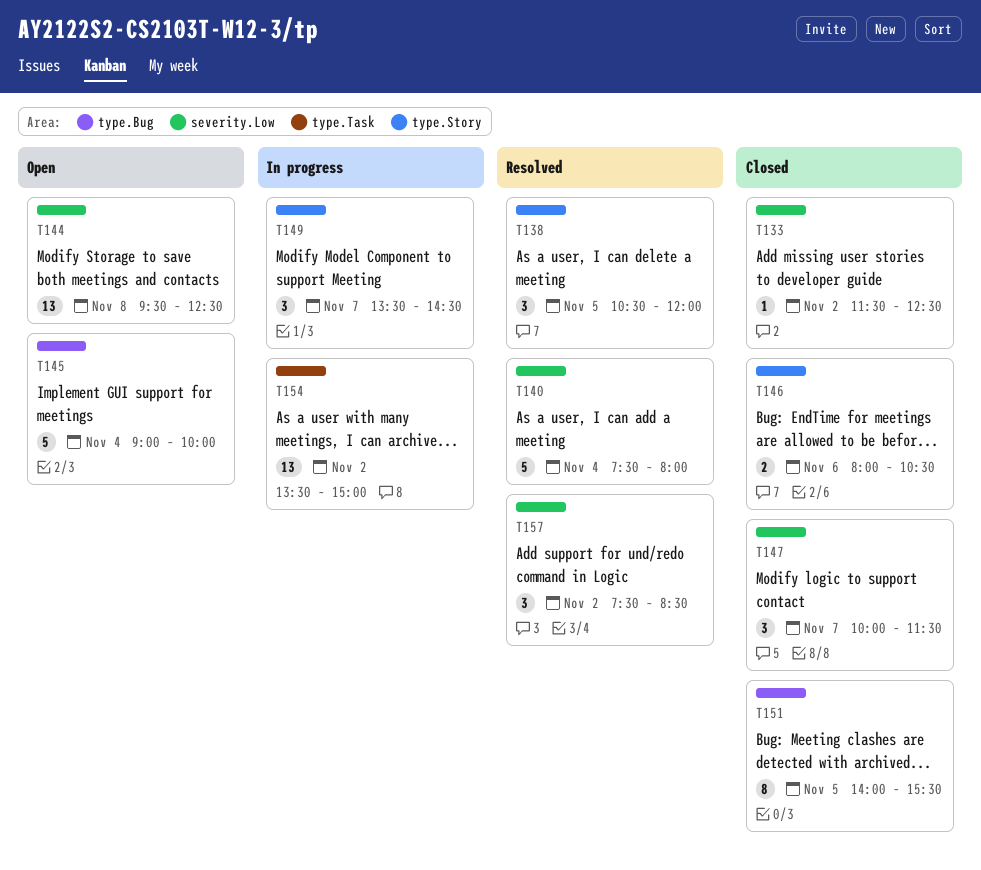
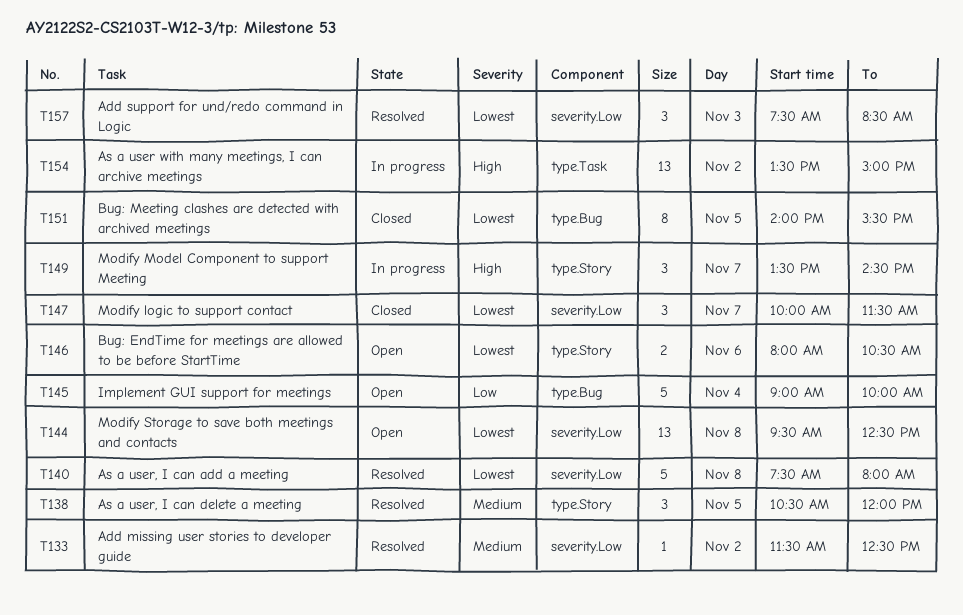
T133, status: Closed -> Resolved
T140, day: Nov 4 -> Nov 8
T146, status: Closed -> Open
T157, day: Nov 2 -> Nov 3

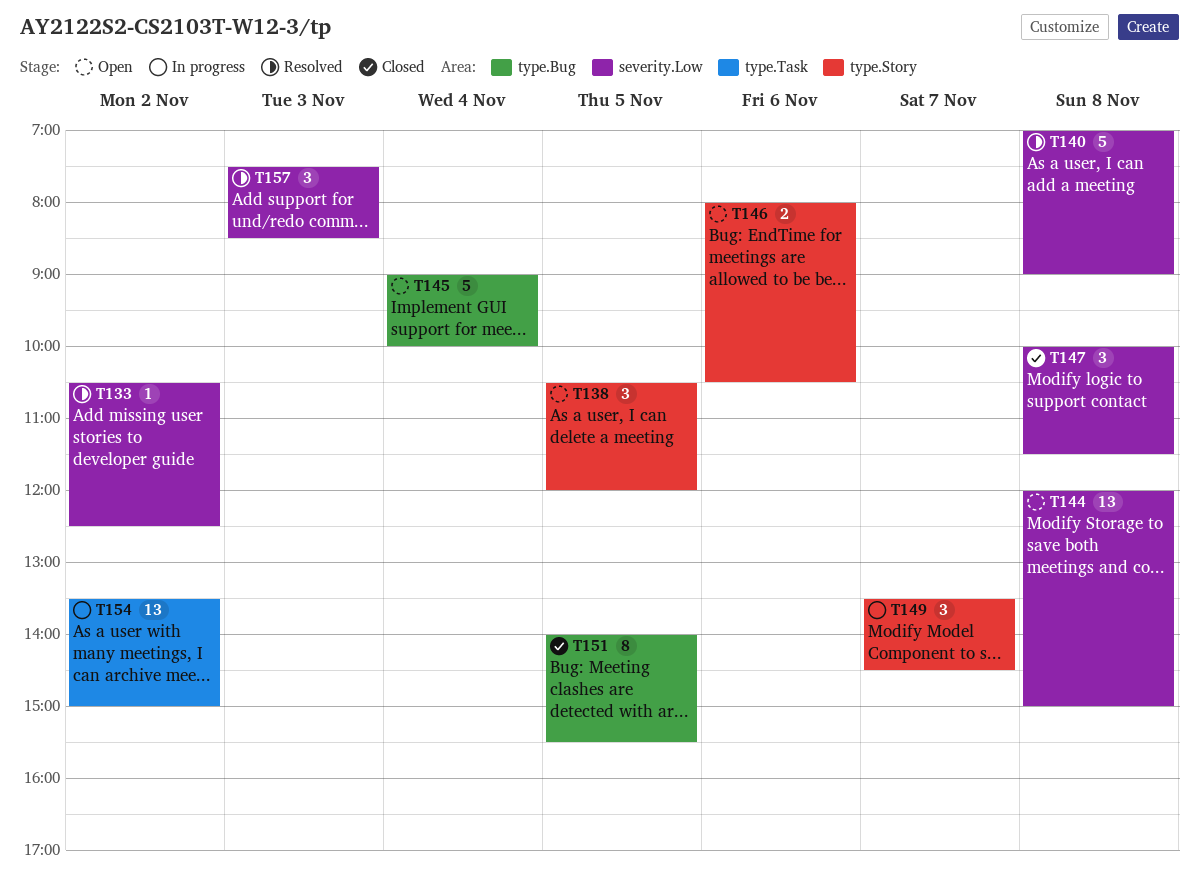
T133, begins: 11:30 -> 10:30
T138, status: Resolved -> Open
T140, begins: 07:30 -> 07:00
T140, ends: 08:00 -> 09:00
T144, begins: 09:30 -> 12:00
T144, ends: 12:30 -> 15:00
T147, day: Nov 7 -> Nov 8

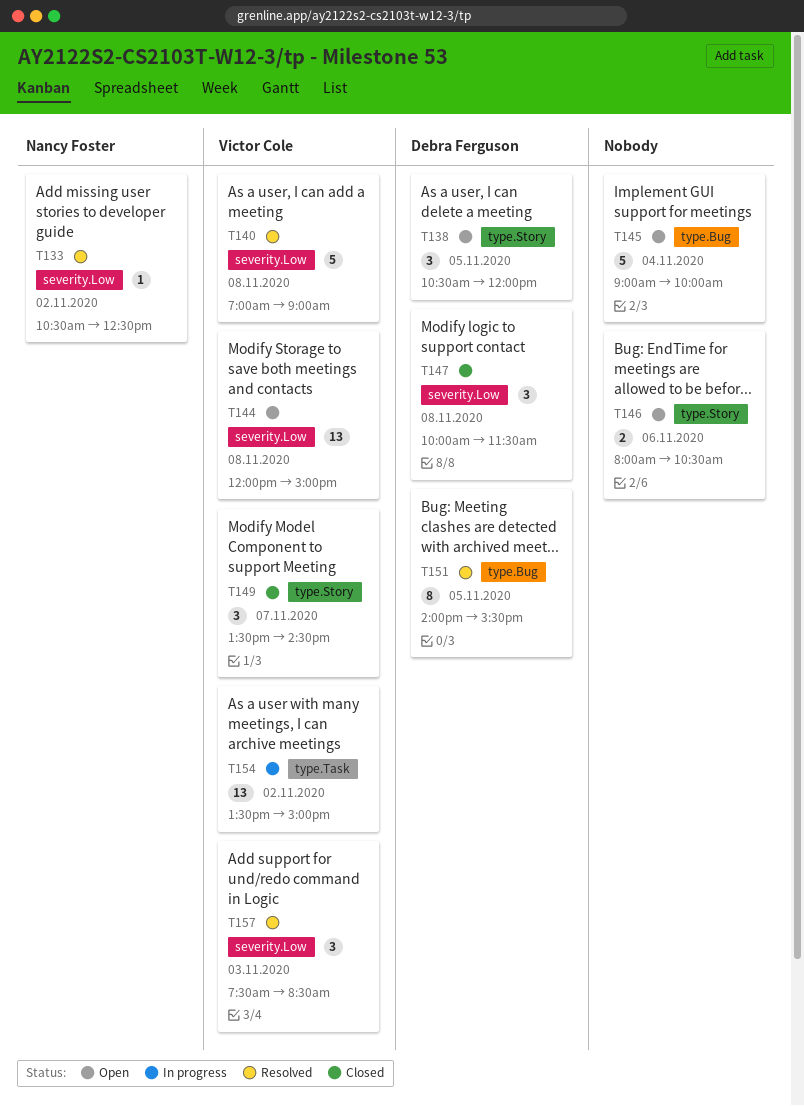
T149, status: In progress -> Closed
T151, status: Closed -> Resolved

